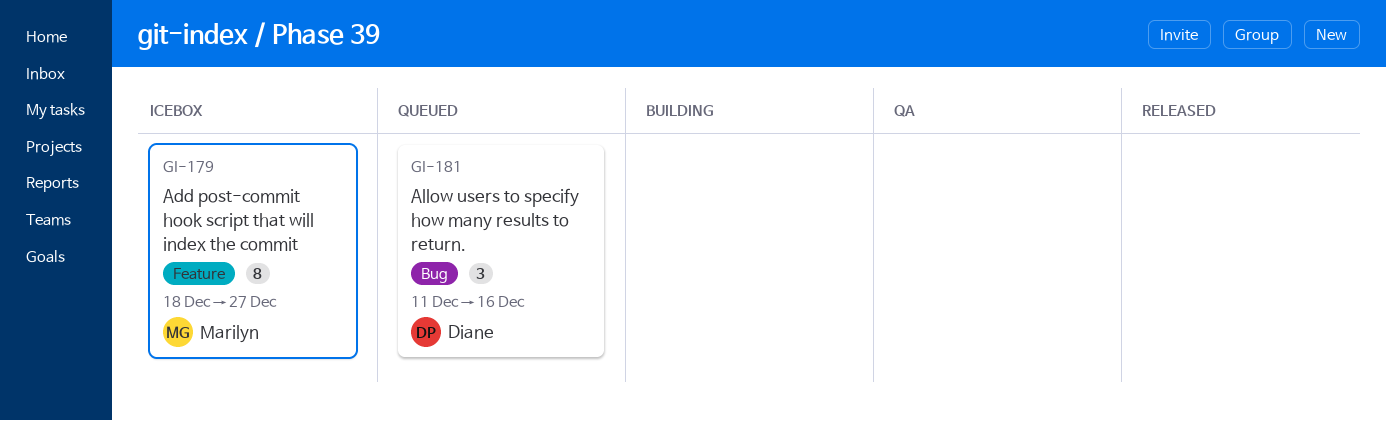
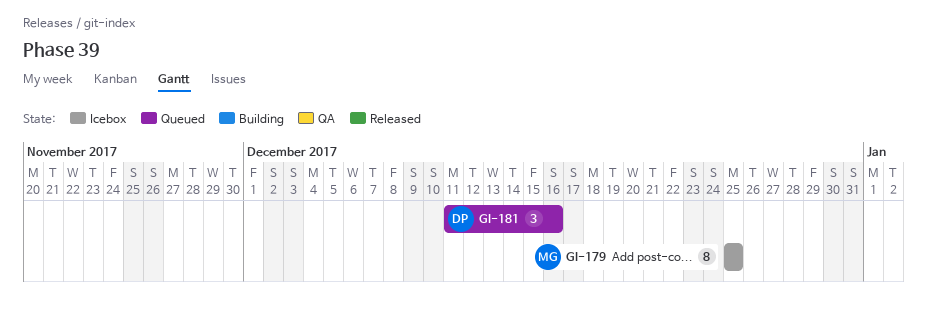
GI-179, start: Dec 18 -> Dec 25
GI-179, due: Dec 27 -> Dec 25

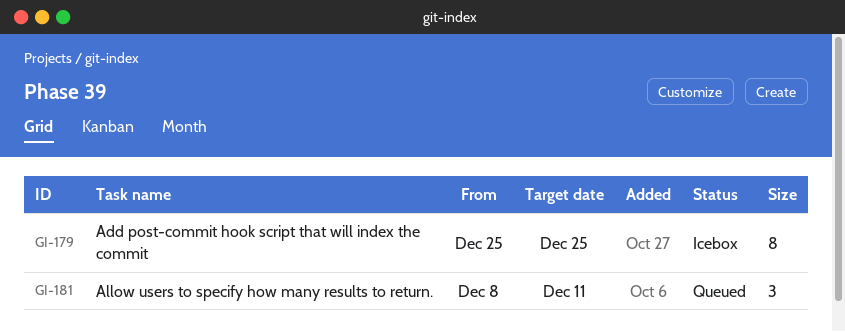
GI-181, start: Dec 11 -> Dec 8
GI-181, due: Dec 16 -> Dec 11

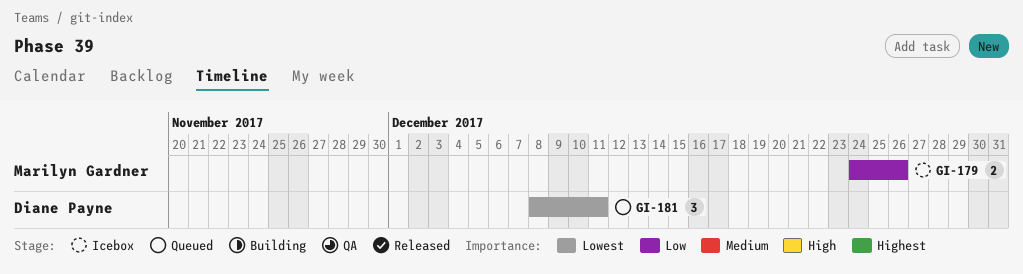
GI-179, estimate: 8 -> 2
GI-179, start: Dec 25 -> Dec 24
GI-179, due: Dec 25 -> Dec 26

